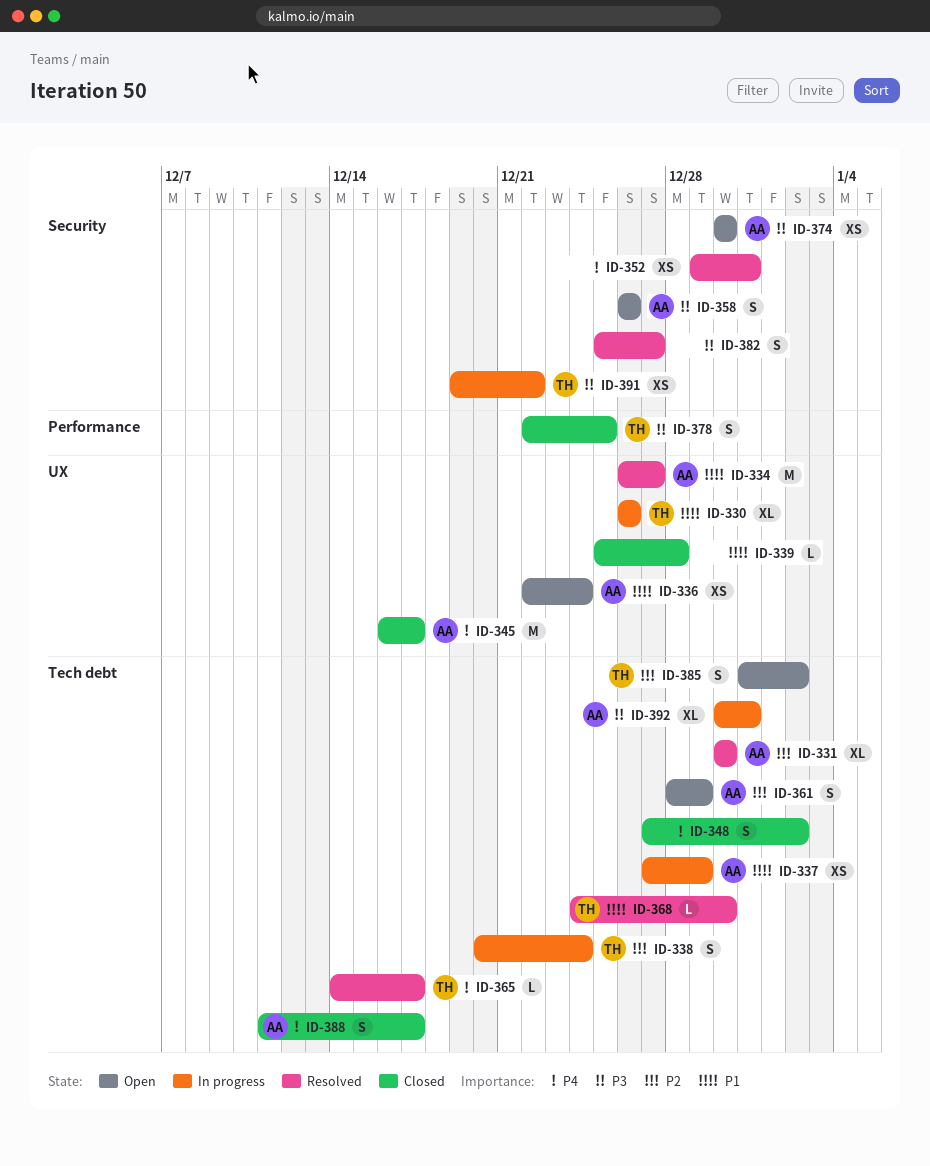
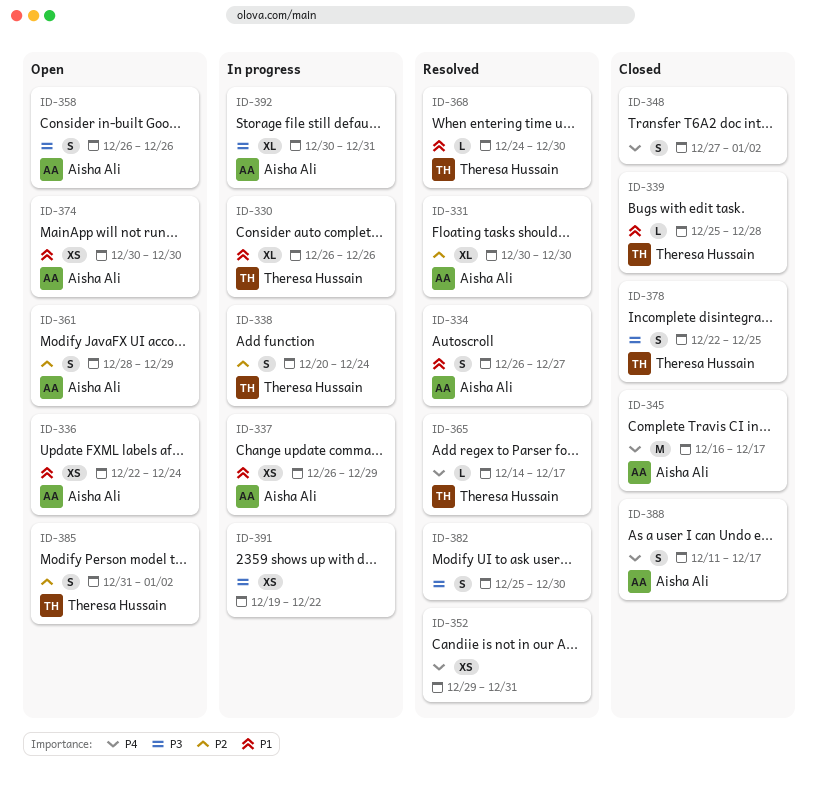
ID-334, estimate: M -> S
ID-337, start: Dec 27 -> Dec 26
ID-339, owner: none -> Theresa Hussain
ID-374, priority: P3 -> P1
ID-382, due: Dec 27 -> Dec 30
ID-391, owner: Theresa Hussain -> none

